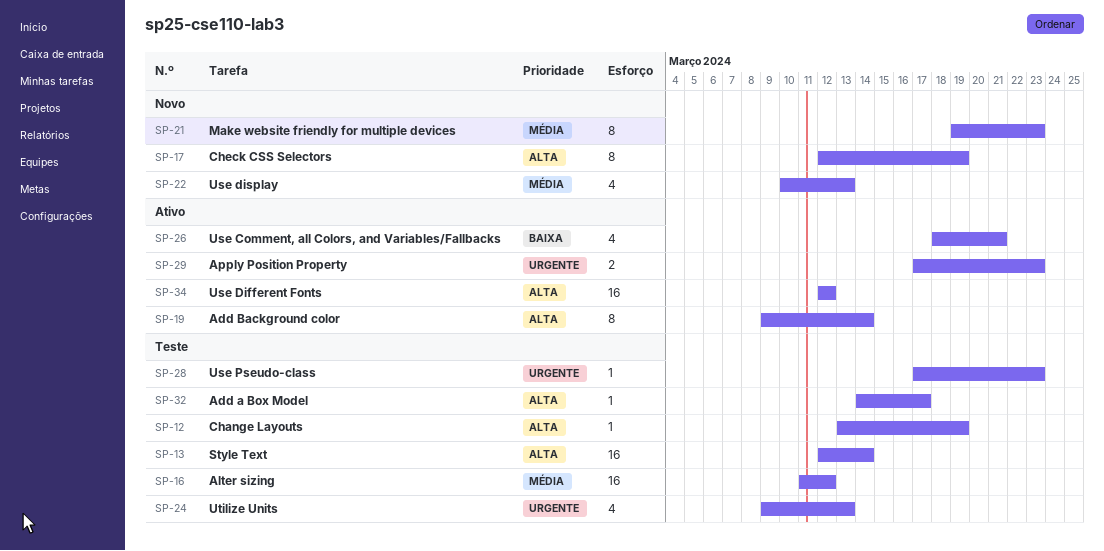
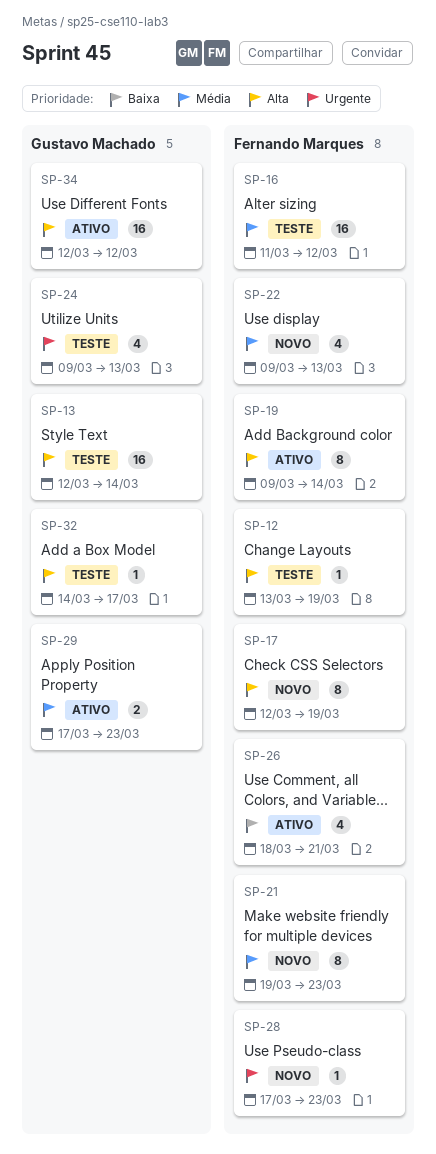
SP-22, start: Mar 10 -> Mar 9
SP-28, status: Teste -> Novo
SP-29, priority: Urgente -> Média

